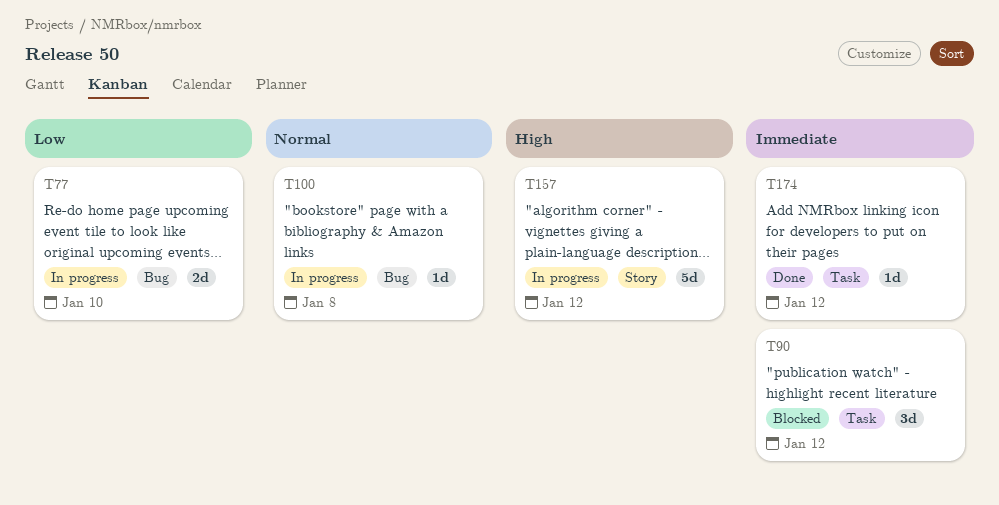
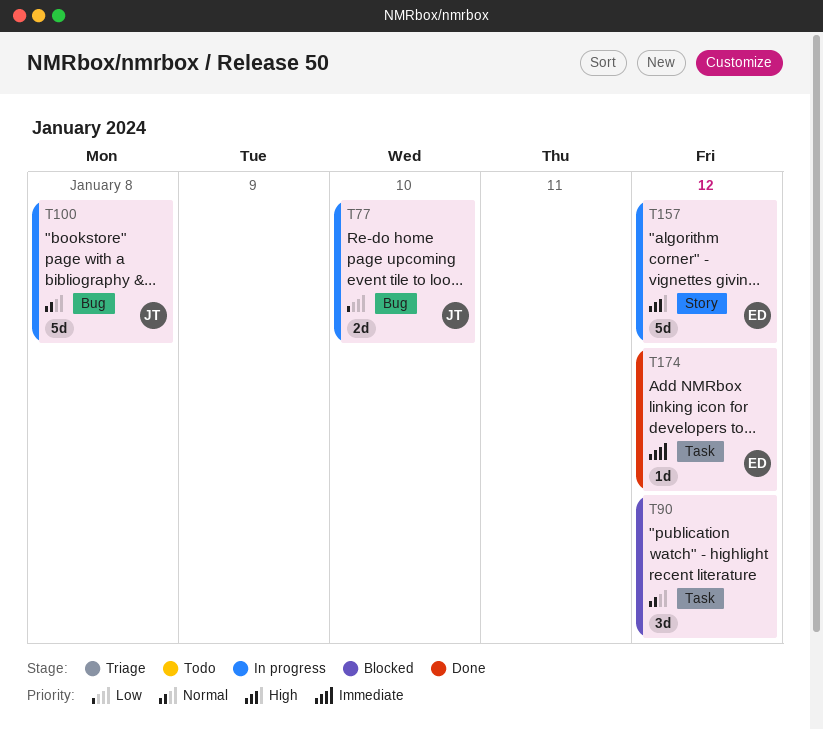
T90, priority: Immediate -> Normal
T100, estimate: 1d -> 5d

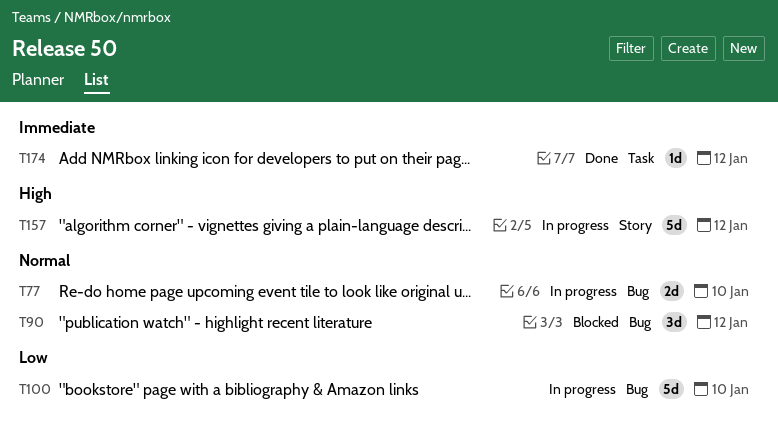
T77, priority: Low -> Normal
T90, label: Task -> Bug
T100, priority: Normal -> Low
T100, due: Jan 8 -> Jan 10

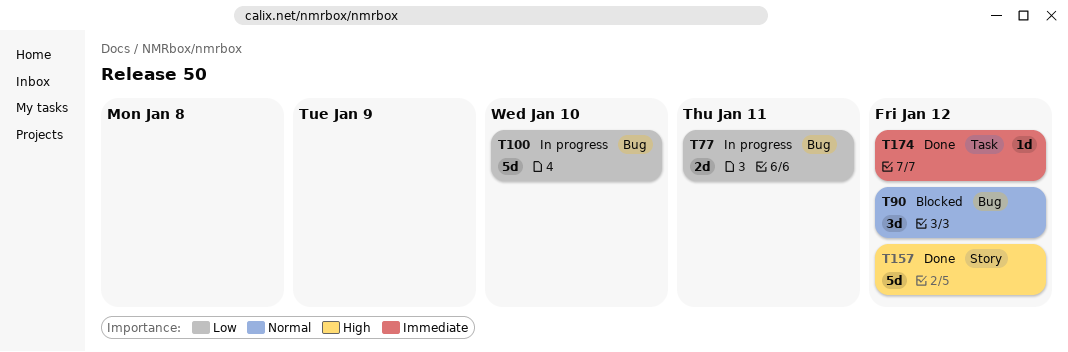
T77, priority: Normal -> Low
T77, due: Jan 10 -> Jan 11
T157, status: In progress -> Done

